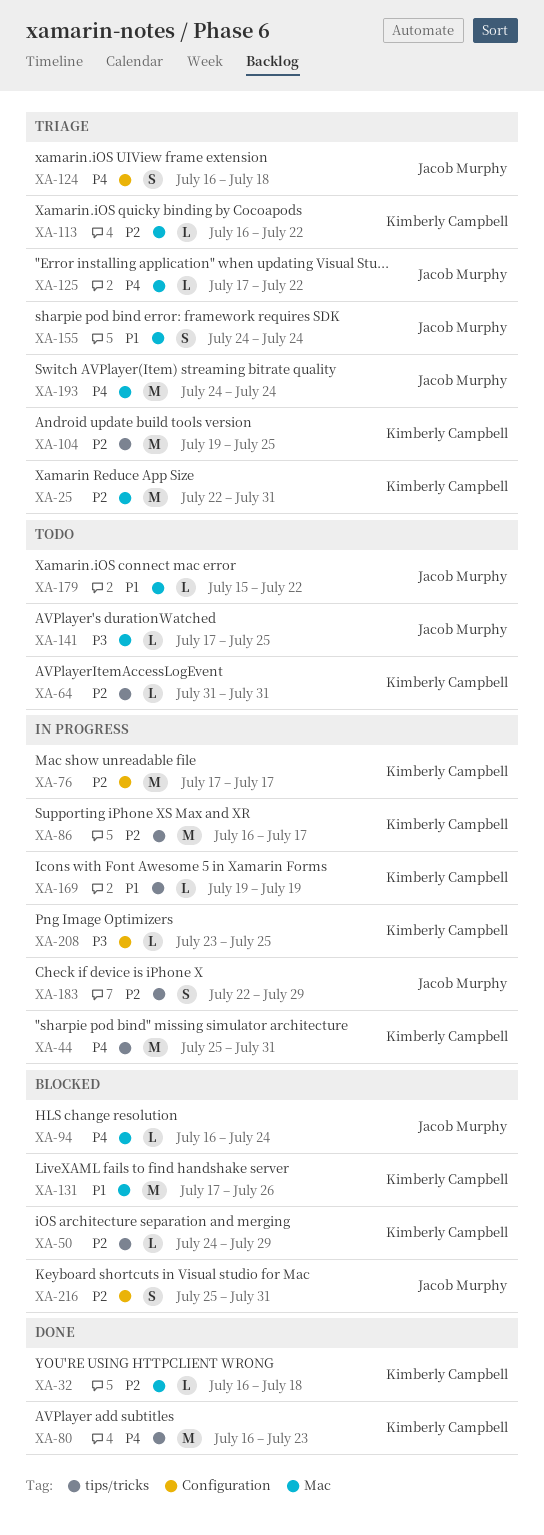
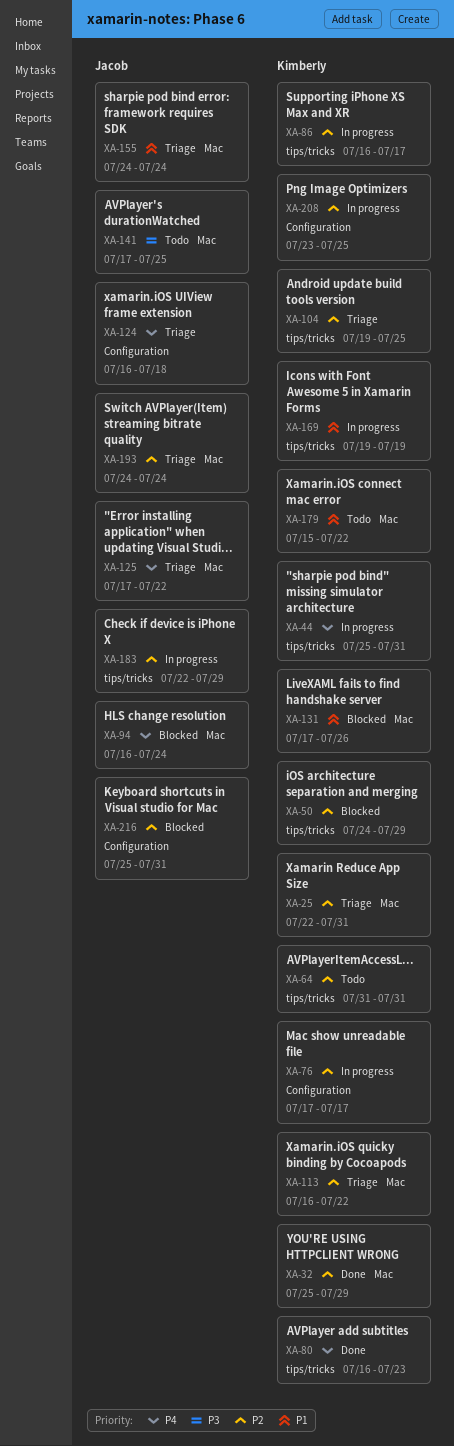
XA-32, start: Jul 16 -> Jul 25
XA-32, due: Jul 18 -> Jul 29
XA-179, owner: Jacob Murphy -> Kimberly Campbell
XA-193, priority: P4 -> P2
XA-208, priority: P3 -> P2

